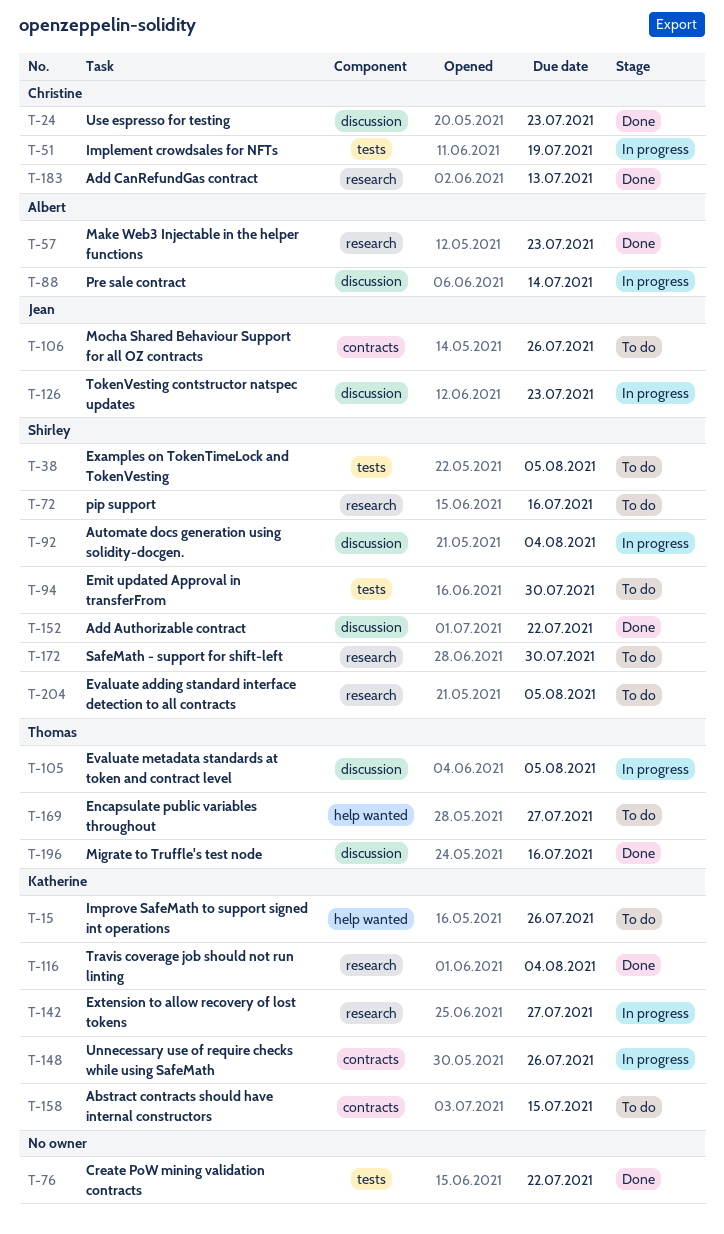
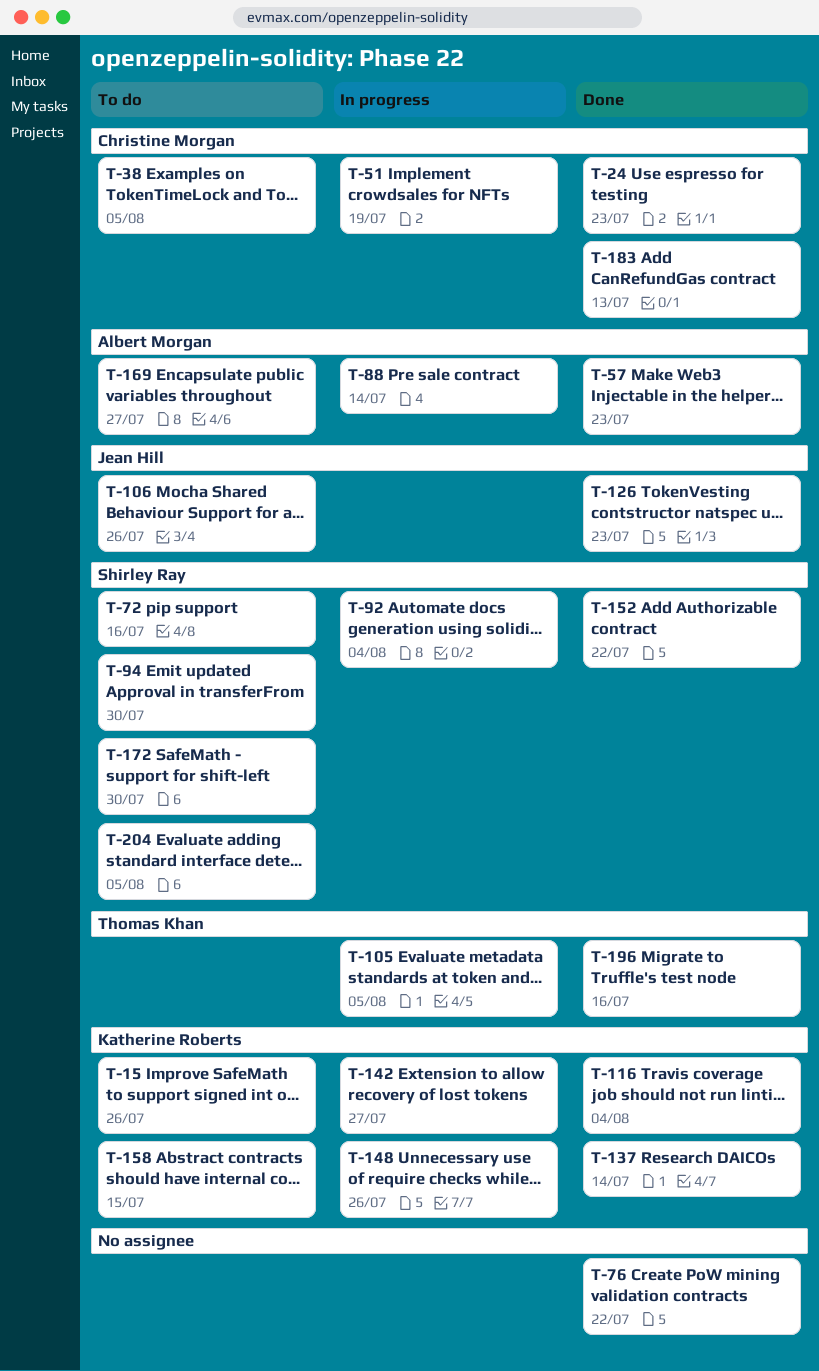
T-38, owner: Shirley Ray -> Christine Morgan
T-126, status: In progress -> Done
T-137: none -> present
T-169, owner: Thomas Khan -> Albert Morgan

